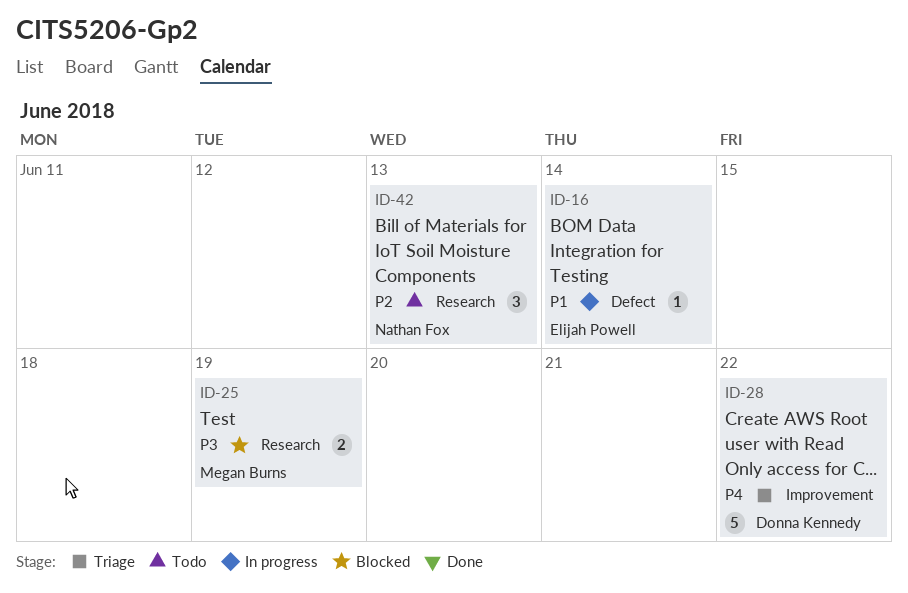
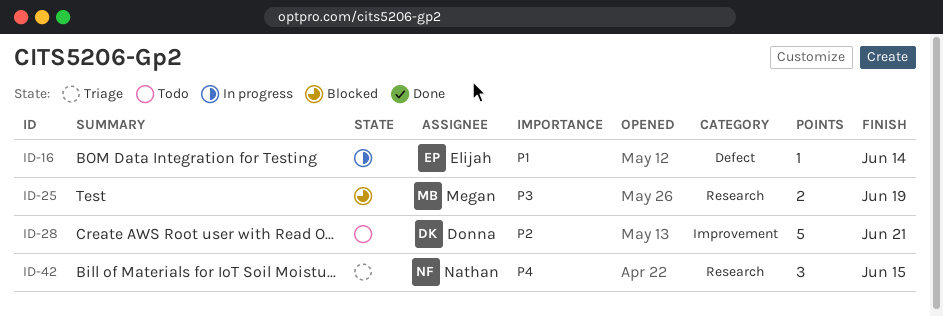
ID-28, status: Triage -> Todo
ID-28, priority: P4 -> P2
ID-28, due: Jun 22 -> Jun 21
ID-42, status: Todo -> Triage
ID-42, priority: P2 -> P4
ID-42, due: Jun 13 -> Jun 15

